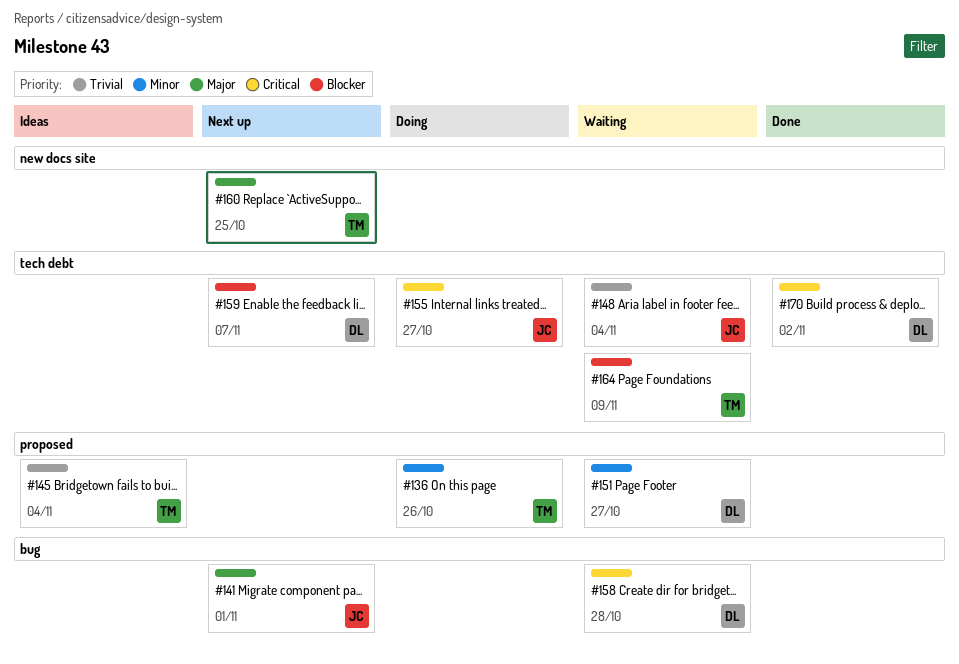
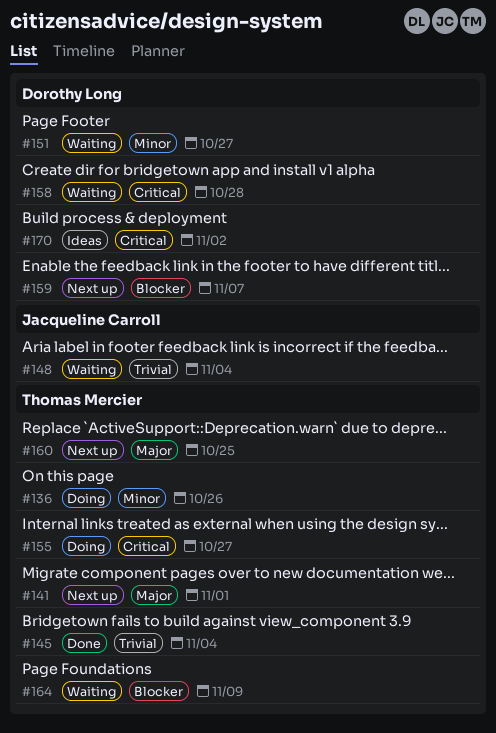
#141, owner: Jacqueline Carroll -> Thomas Mercier
#145, status: Ideas -> Done
#155, owner: Jacqueline Carroll -> Thomas Mercier
#170, status: Done -> Ideas

